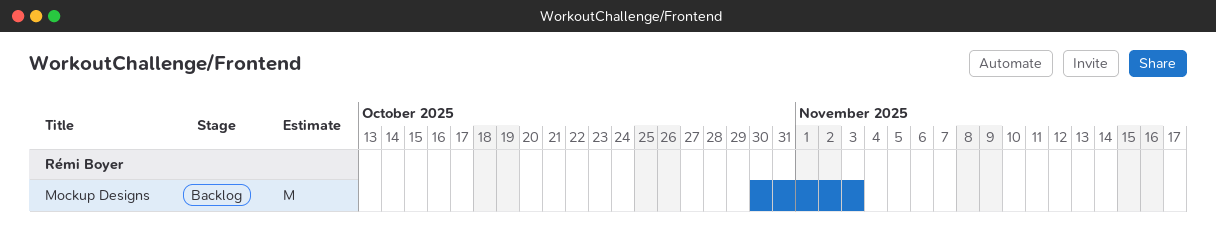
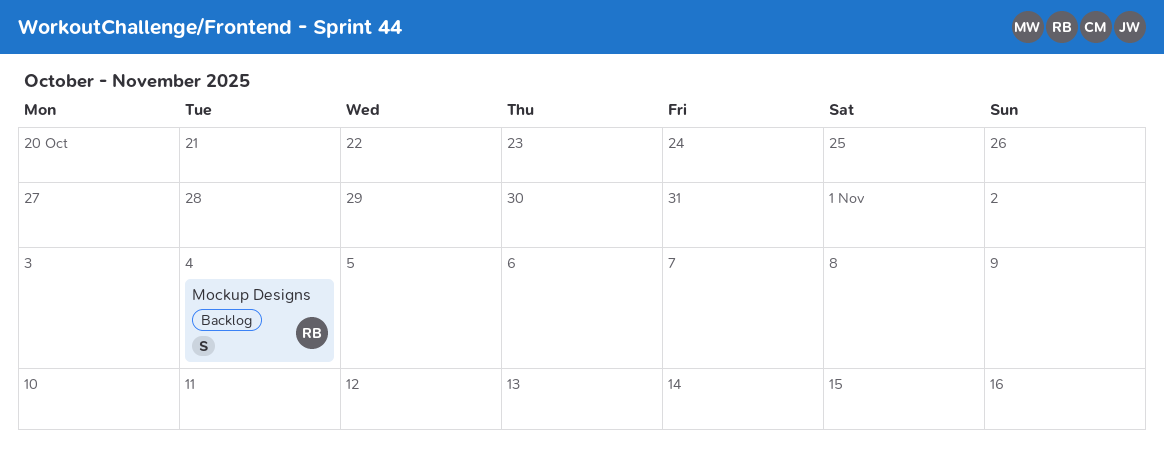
Mockup Designs, estimate: M -> S
Mockup Designs, due: Nov 3 -> Nov 4

